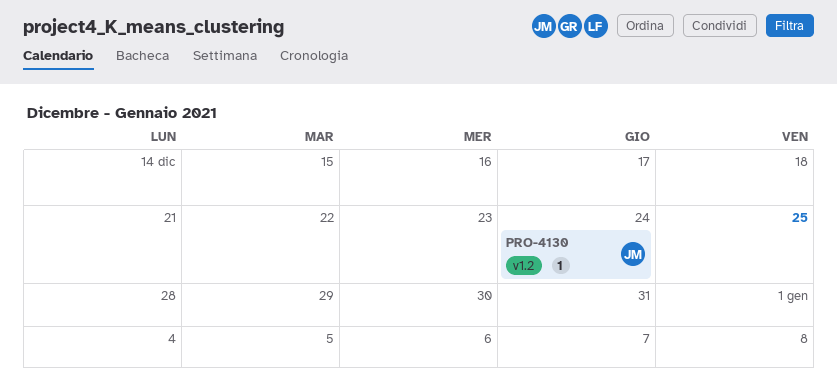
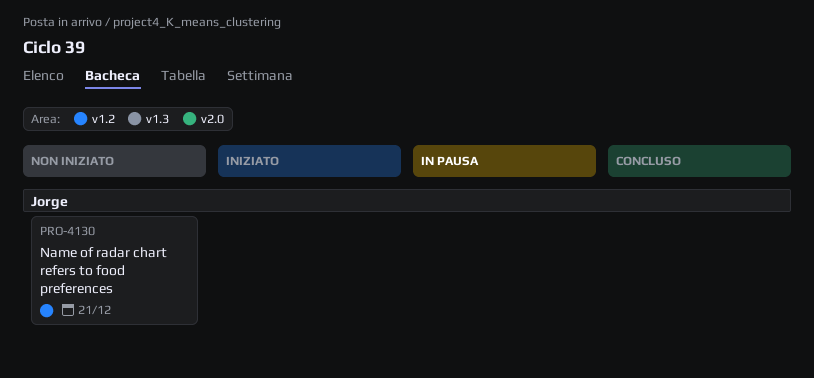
PRO-4130, due: Dec 24 -> Dec 21

